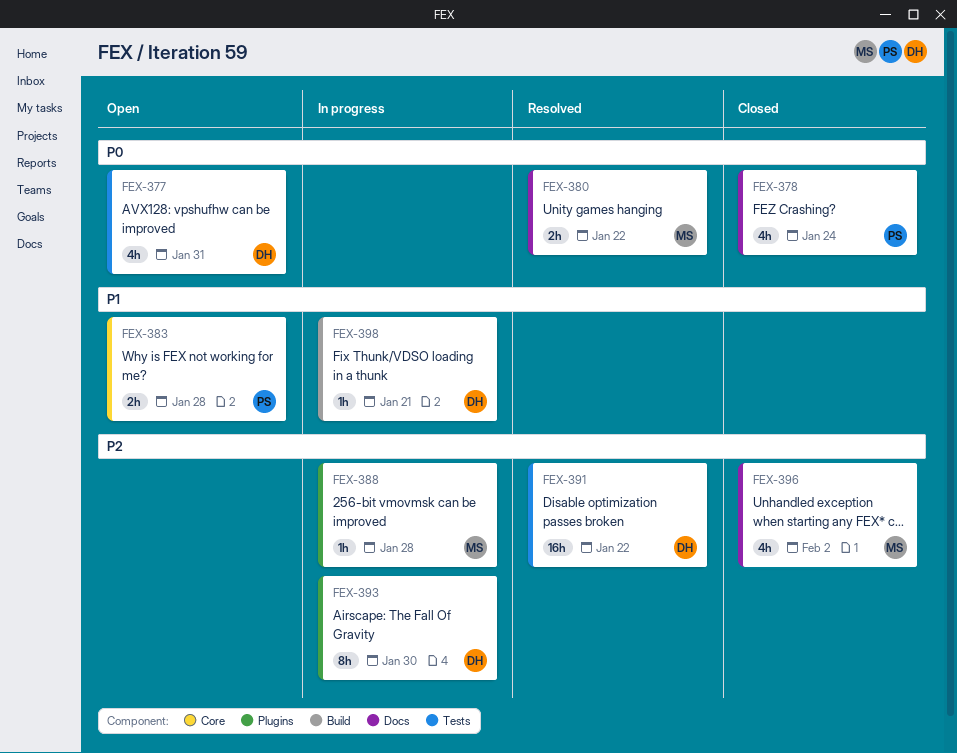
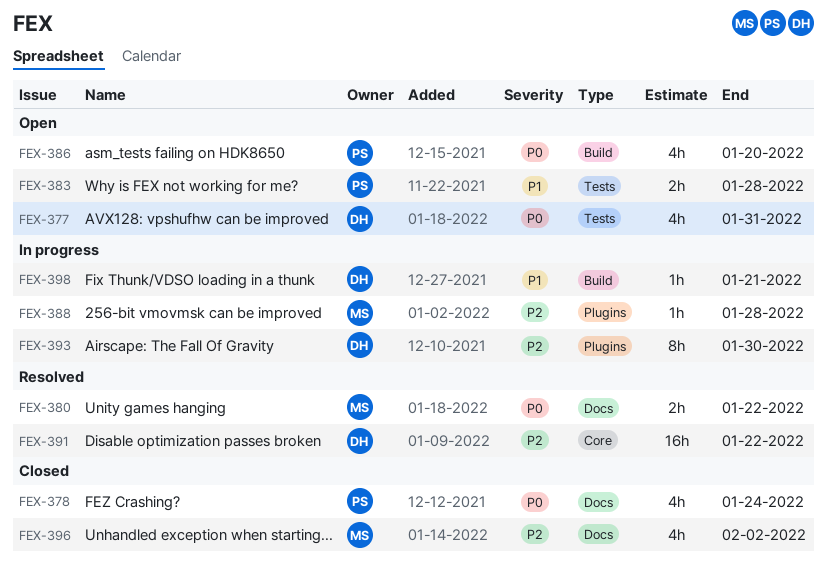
FEX-383, label: Core -> Tests
FEX-386: none -> present
FEX-391, label: Tests -> Core

